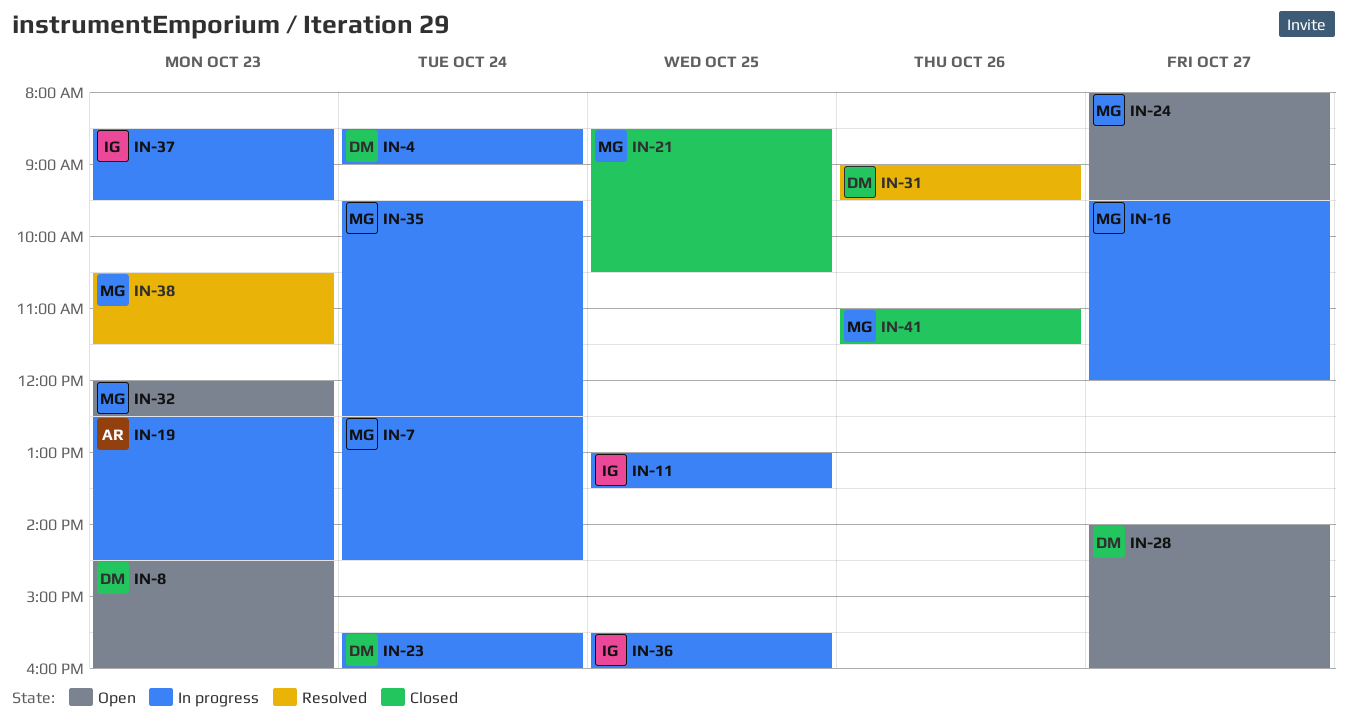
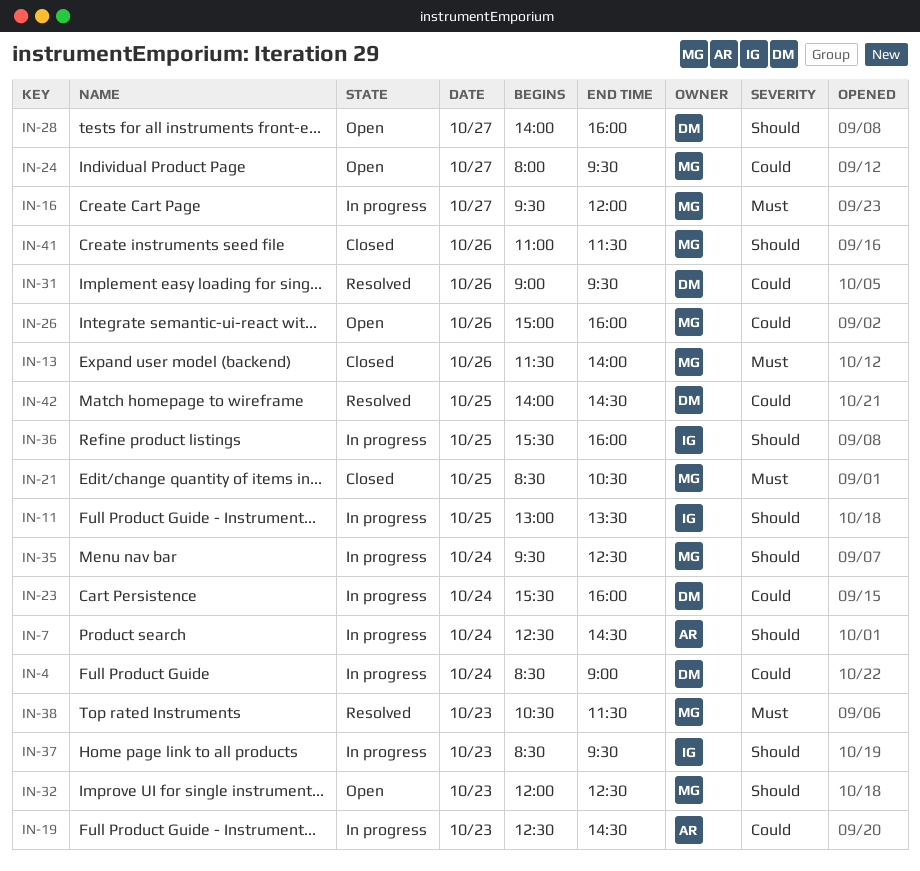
IN-7, owner: MG -> AR
IN-8: present -> none
IN-13: none -> present
IN-26: none -> present
IN-42: none -> present

